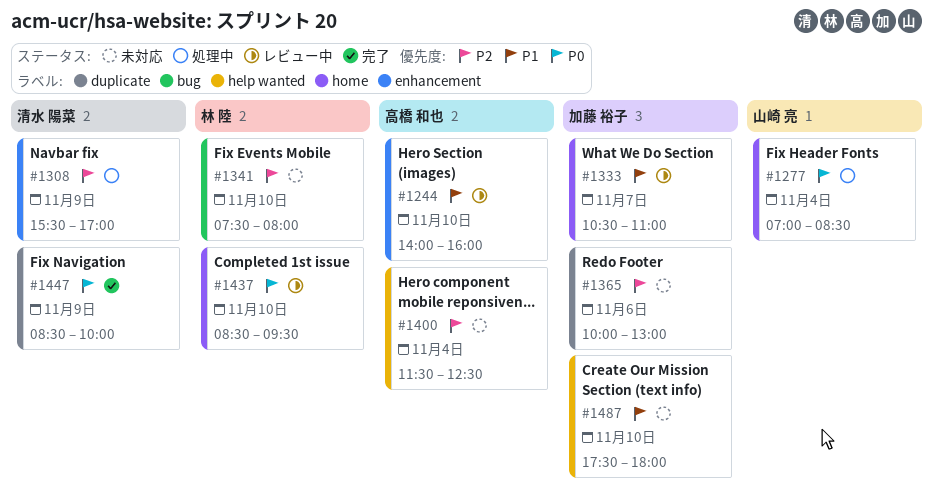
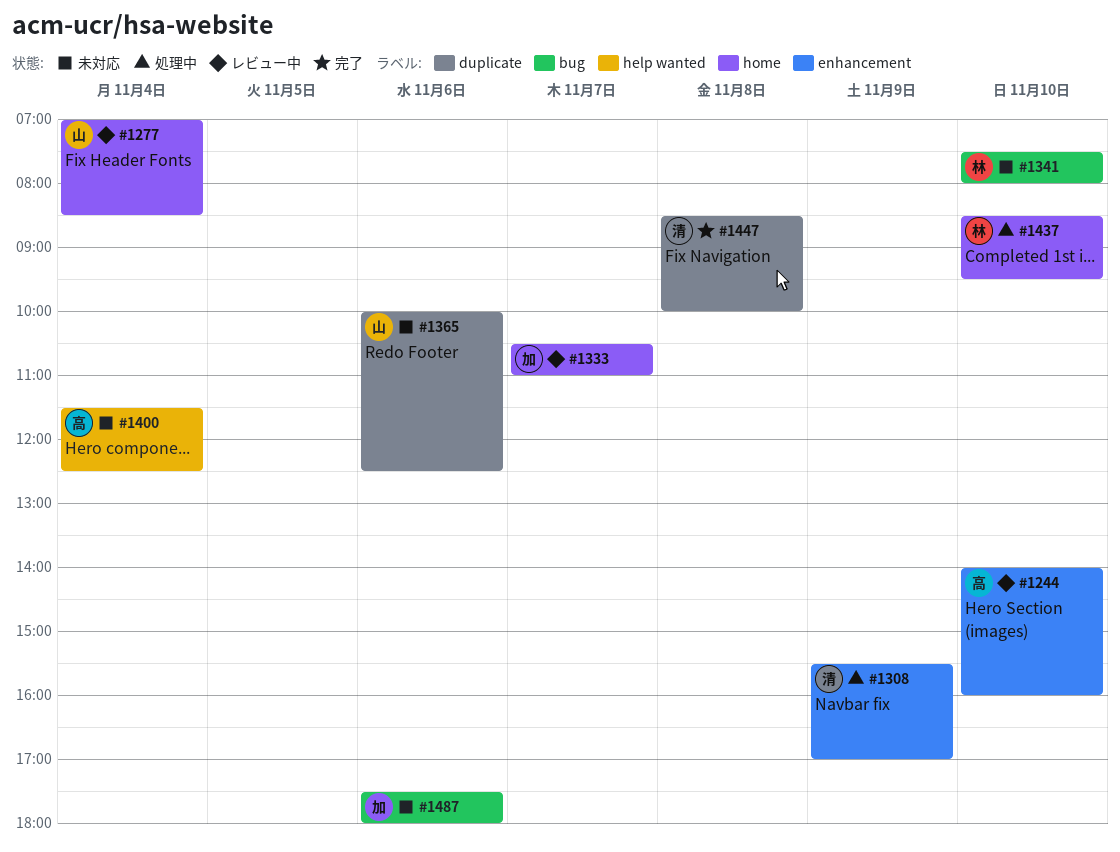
#1277, status: 処理中 -> レビュー中
#1365, owner: 加藤 裕子 -> 山崎 亮
#1365, ends: 13:00 -> 12:30
#1437, status: レビュー中 -> 処理中
#1447, day: Nov 9 -> Nov 8
#1487, label: help wanted -> bug
#1487, day: Nov 10 -> Nov 6

